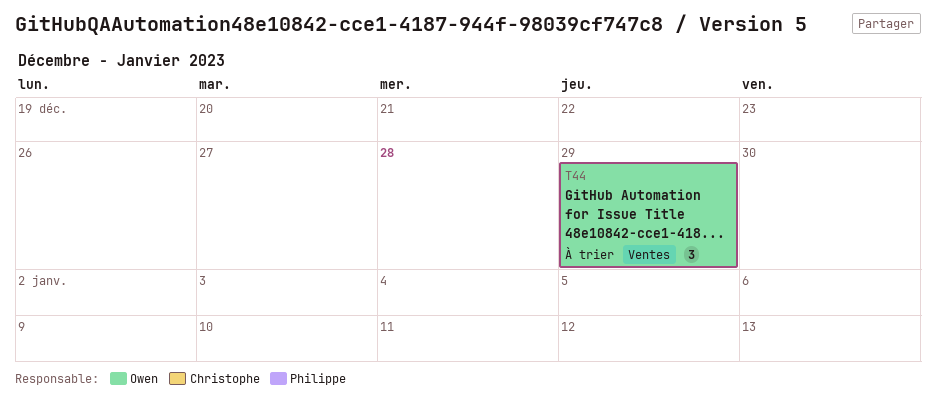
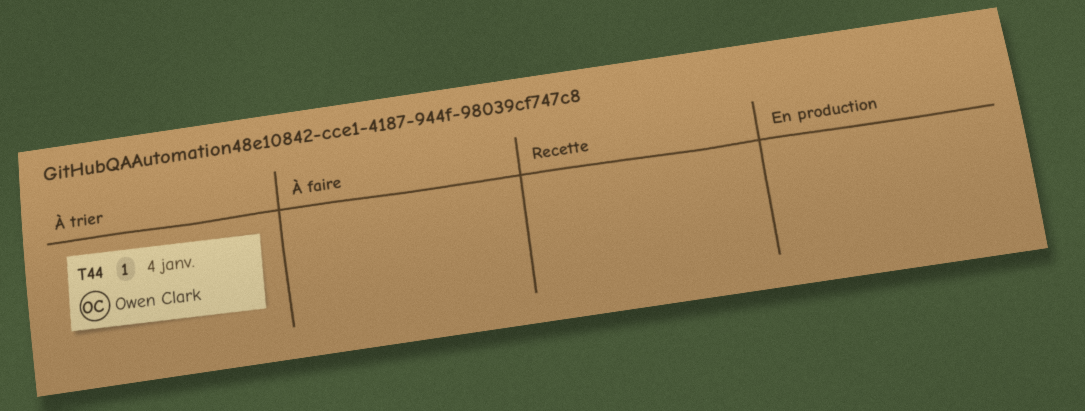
T44, estimate: 3 -> 1
T44, due: Dec 29 -> Jan 4

